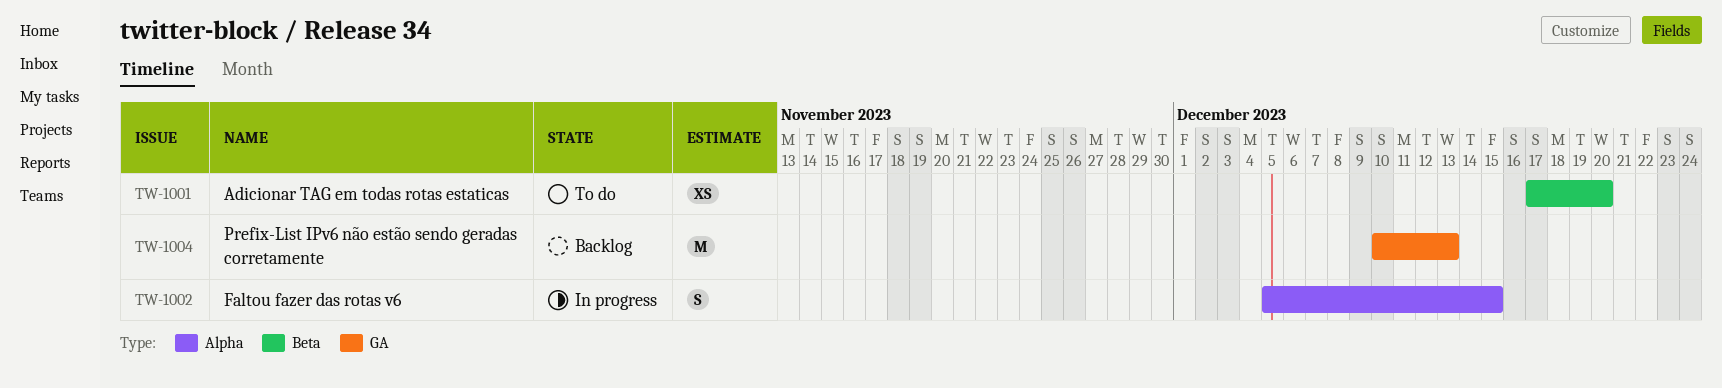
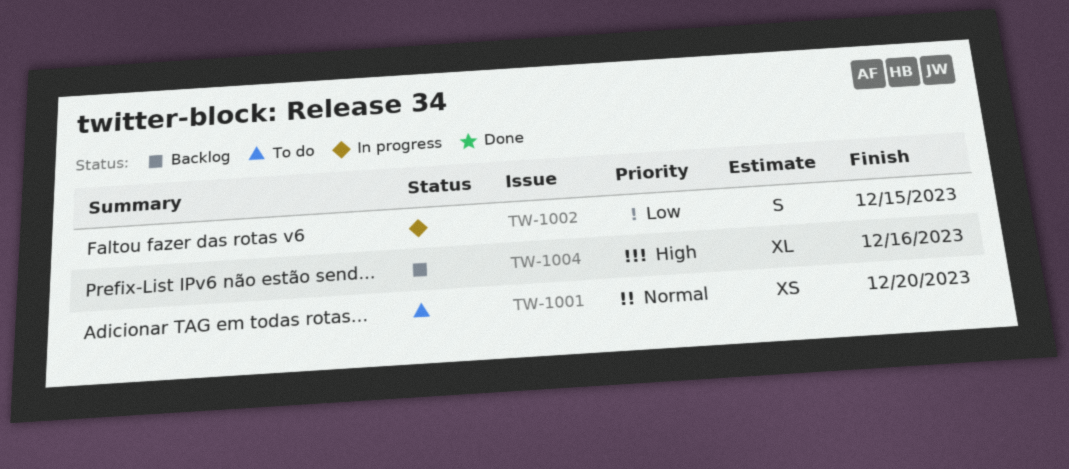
TW-1004, estimate: M -> XL
TW-1004, due: Dec 13 -> Dec 16

